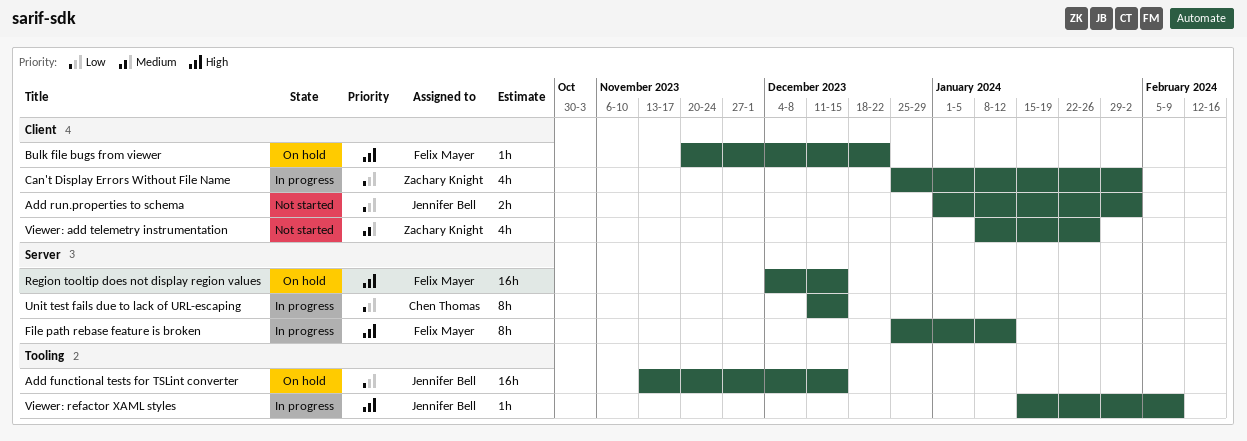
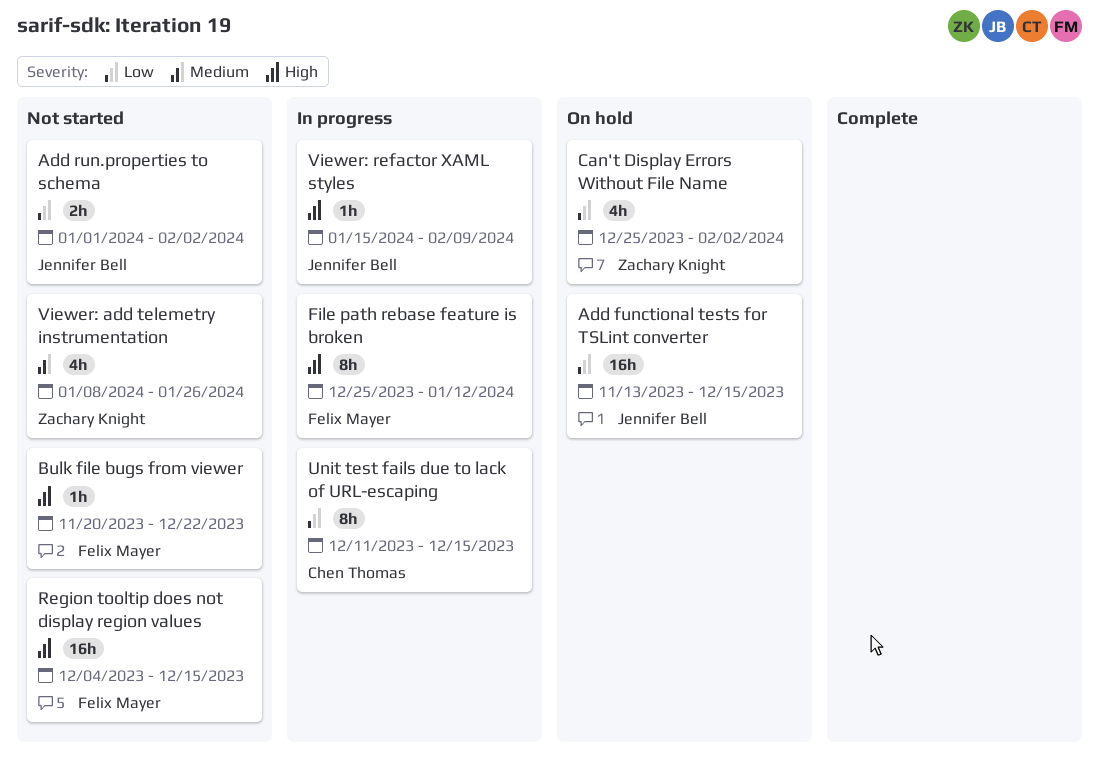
Bulk file bugs from viewer, status: On hold -> Not started
Can't Display Errors Without File Name, status: In progress -> On hold
Region tooltip does not display region values, status: On hold -> Not started

